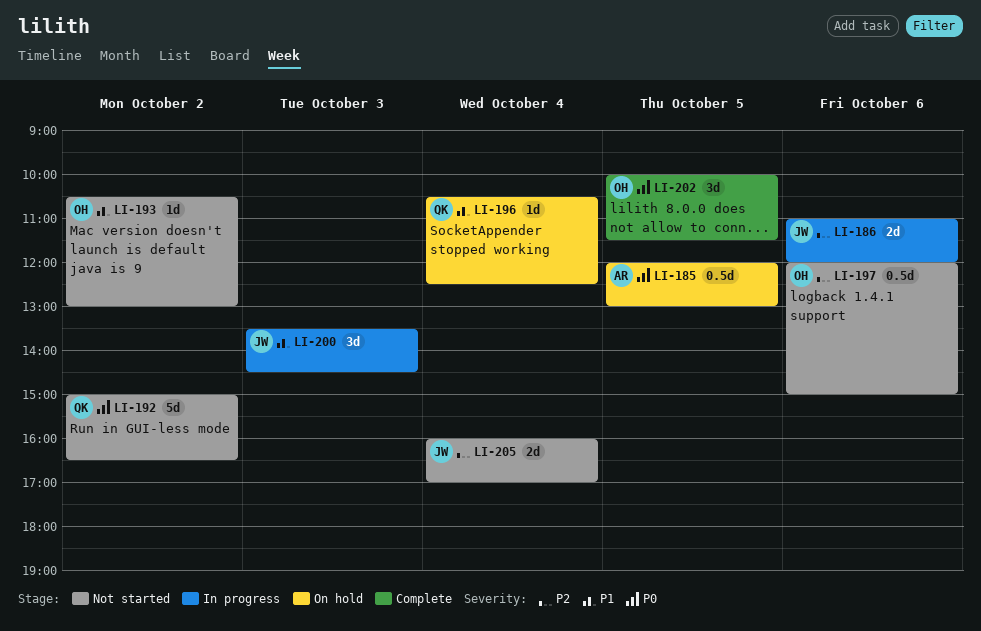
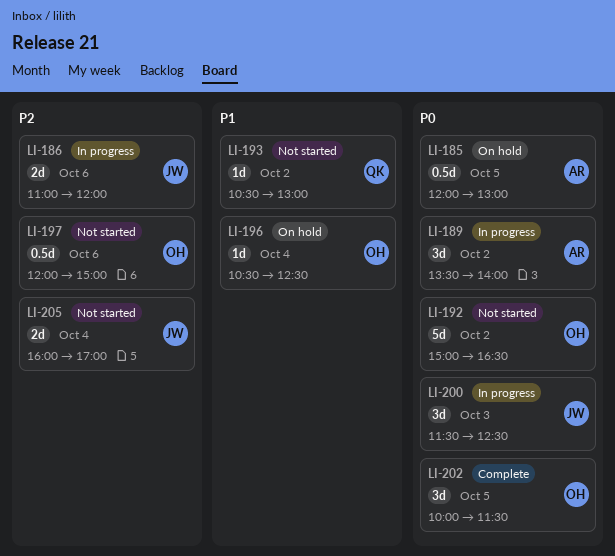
LI-189: none -> present
LI-192, owner: QK -> OH
LI-193, owner: OH -> QK
LI-196, owner: QK -> OH
LI-200, priority: P1 -> P0
LI-200, begins: 13:30 -> 11:30
LI-200, ends: 14:30 -> 12:30

